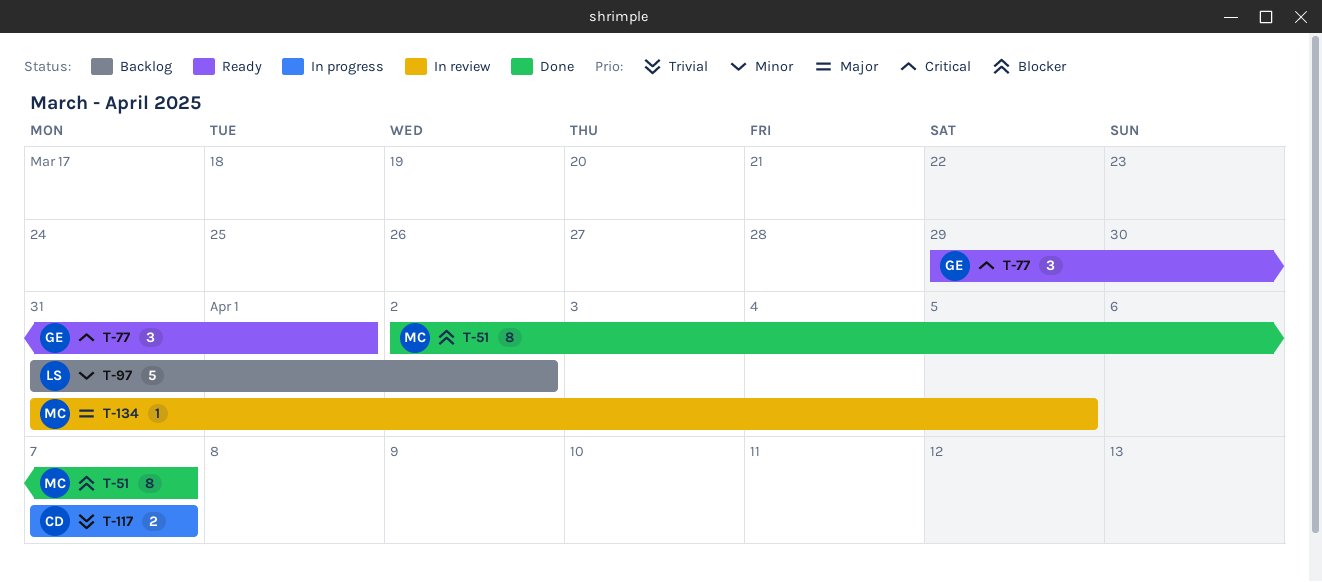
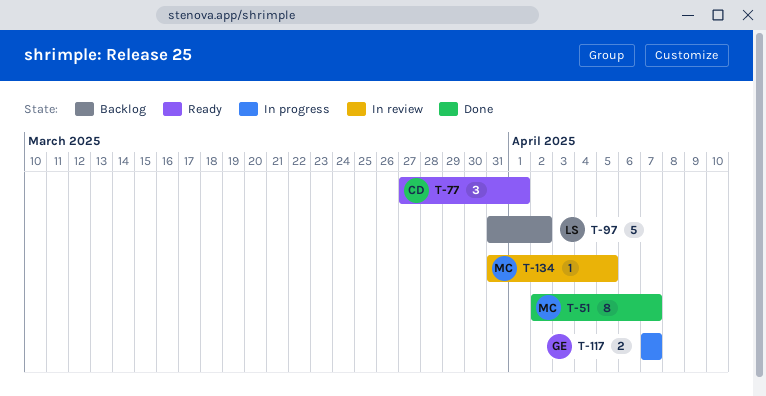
T-77, owner: GE -> CD
T-77, start: Mar 29 -> Mar 27
T-117, owner: CD -> GE

